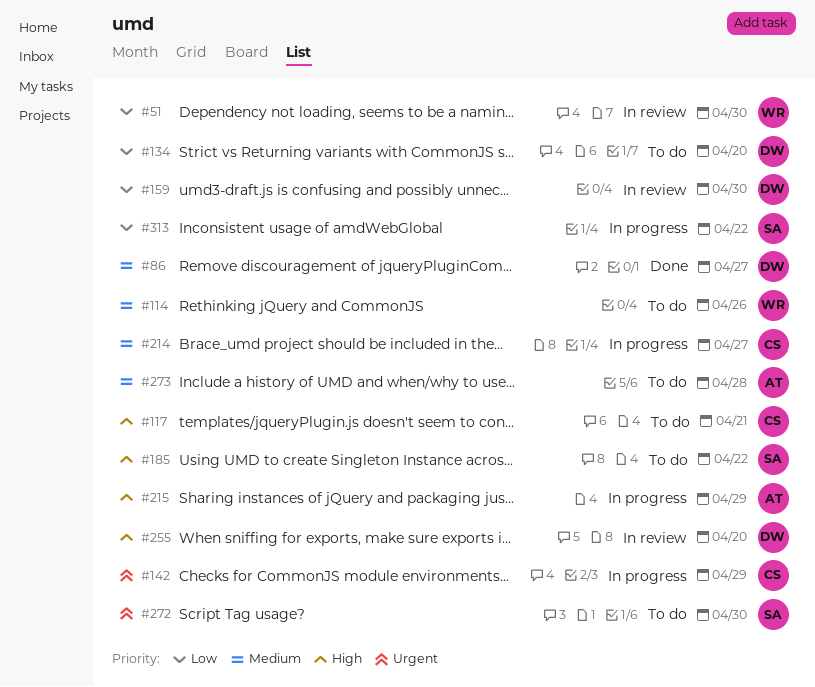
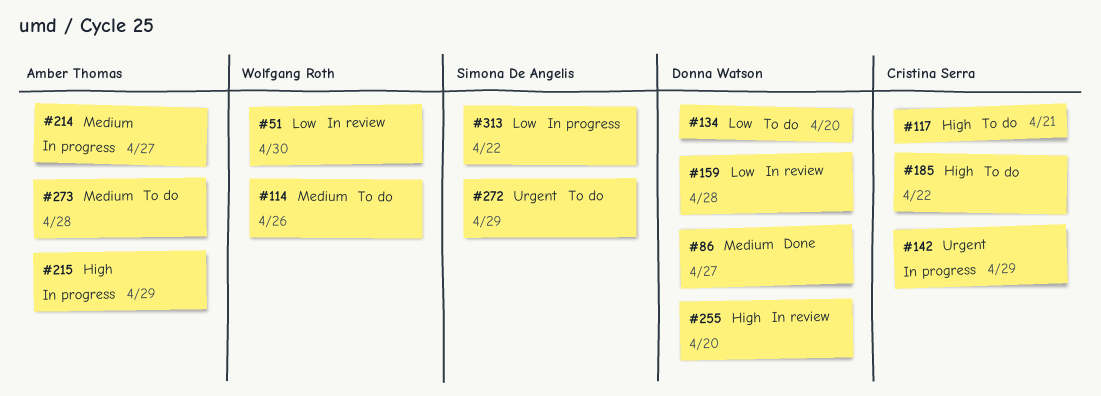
#159, due: Apr 30 -> Apr 28
#185, owner: Simona De Angelis -> Cristina Serra
#214, owner: Cristina Serra -> Amber Thomas
#272, due: Apr 30 -> Apr 29

